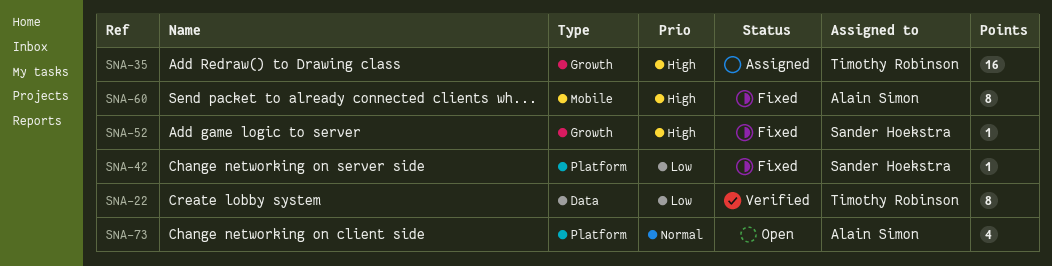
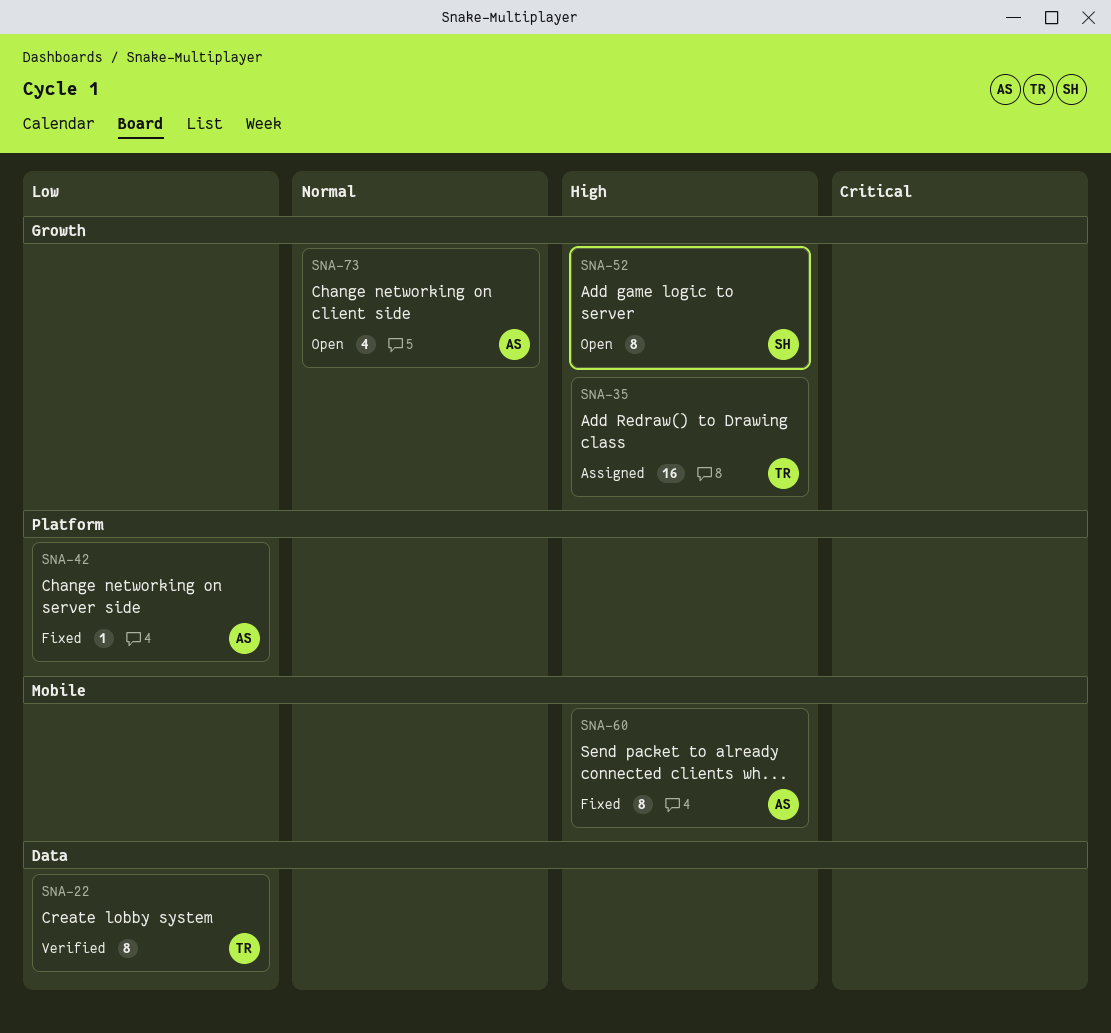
SNA-42, owner: Sander Hoekstra -> Alain Simon
SNA-52, status: Fixed -> Open
SNA-52, estimate: 1 -> 8
SNA-73, label: Platform -> Growth

